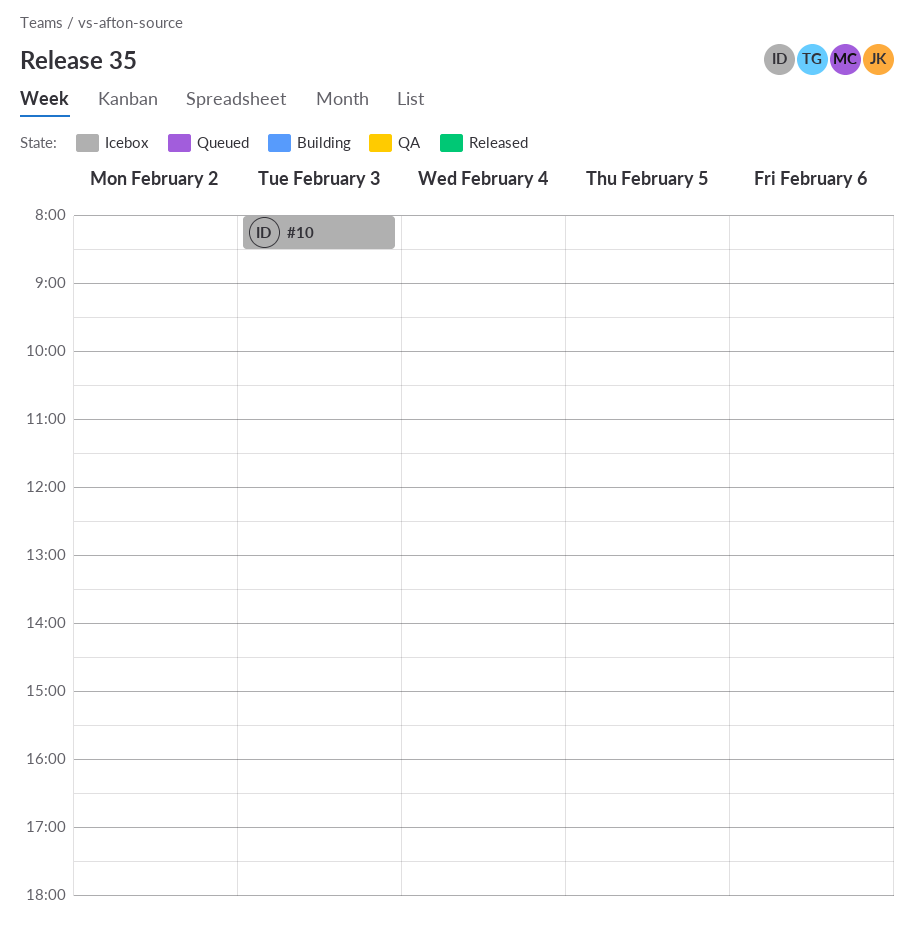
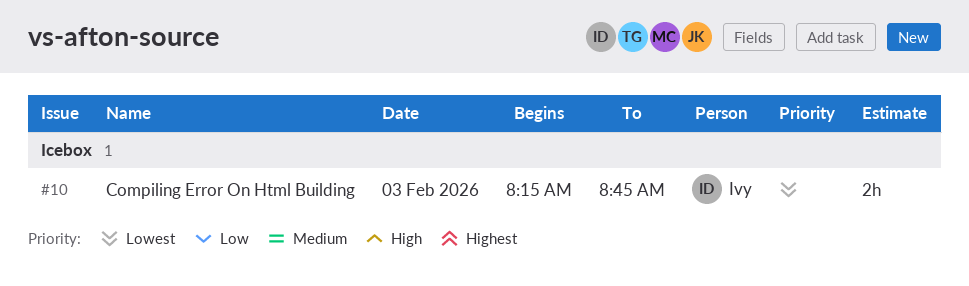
#10, begins: 08:00 -> 08:15
#10, ends: 08:30 -> 08:45

